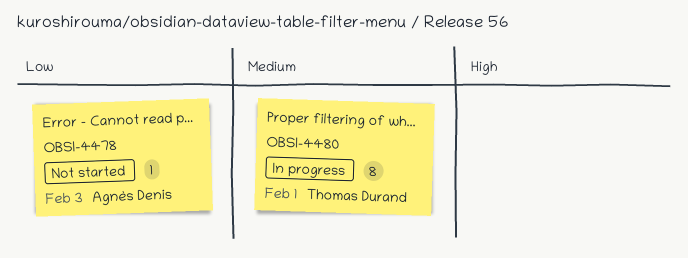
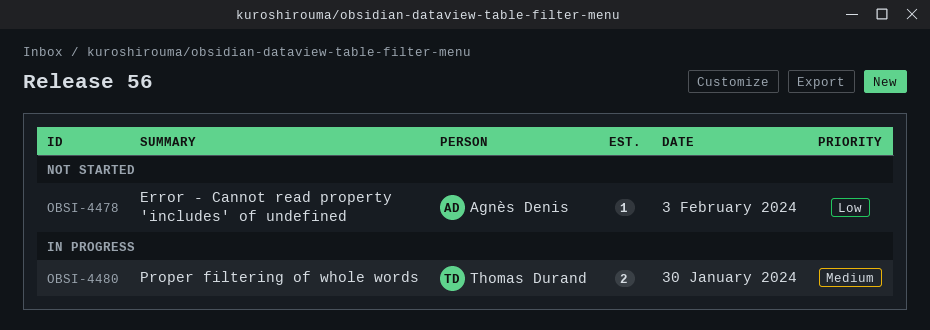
OBSI-4480, estimate: 8 -> 2
OBSI-4480, day: Feb 1 -> Jan 30

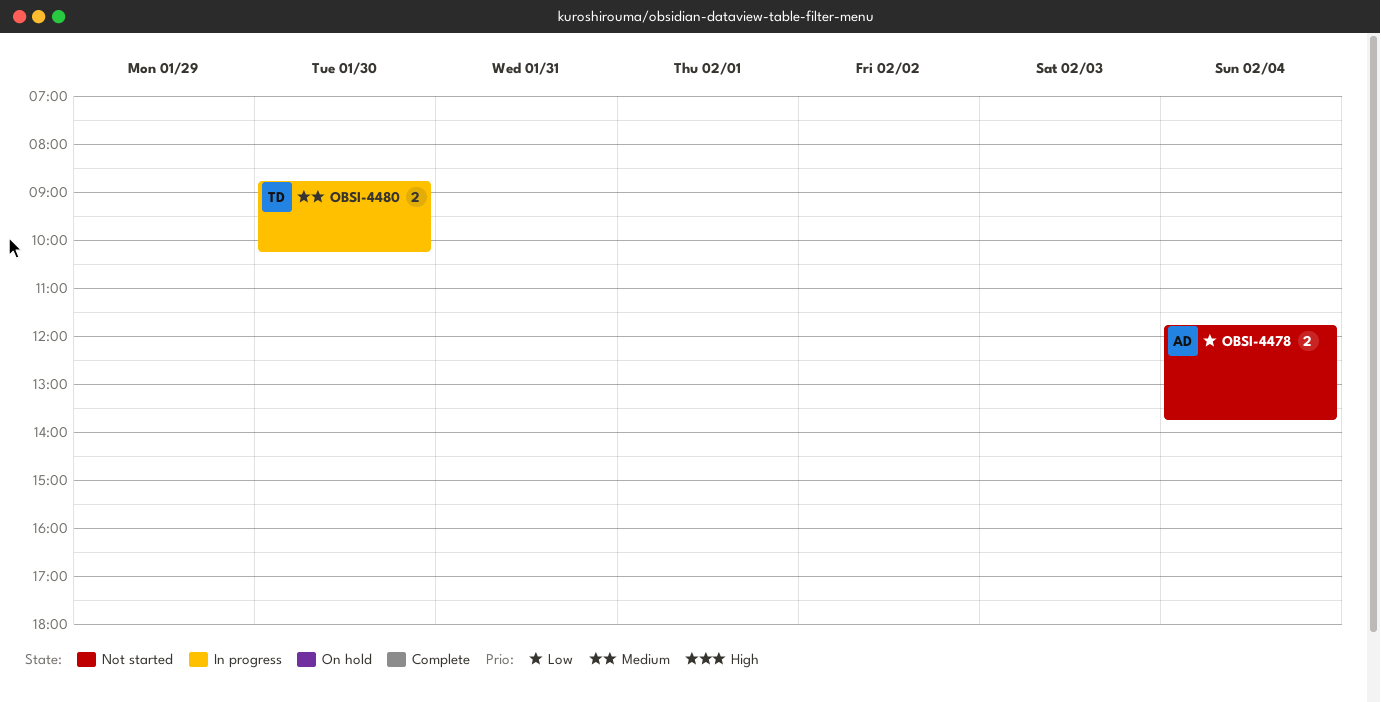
OBSI-4478, estimate: 1 -> 2
OBSI-4478, day: Feb 3 -> Feb 4

